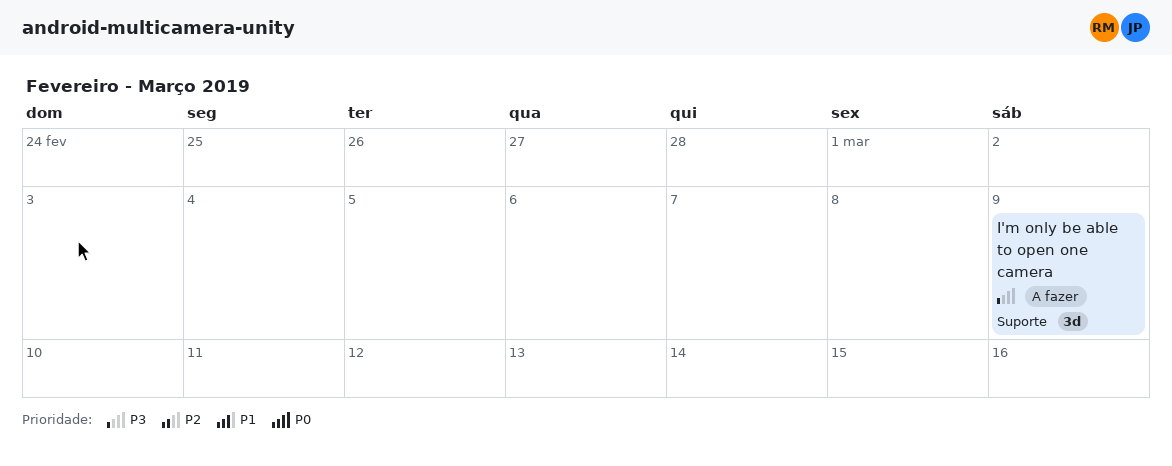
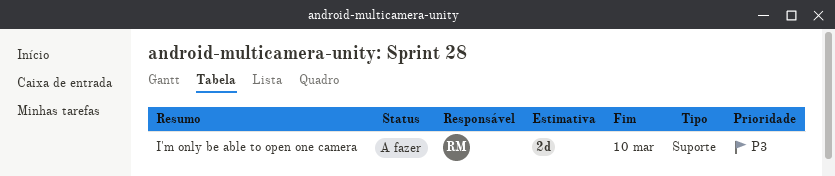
I'm only be able to open one camera, estimate: 3d -> 2d
I'm only be able to open one camera, due: Mar 9 -> Mar 10

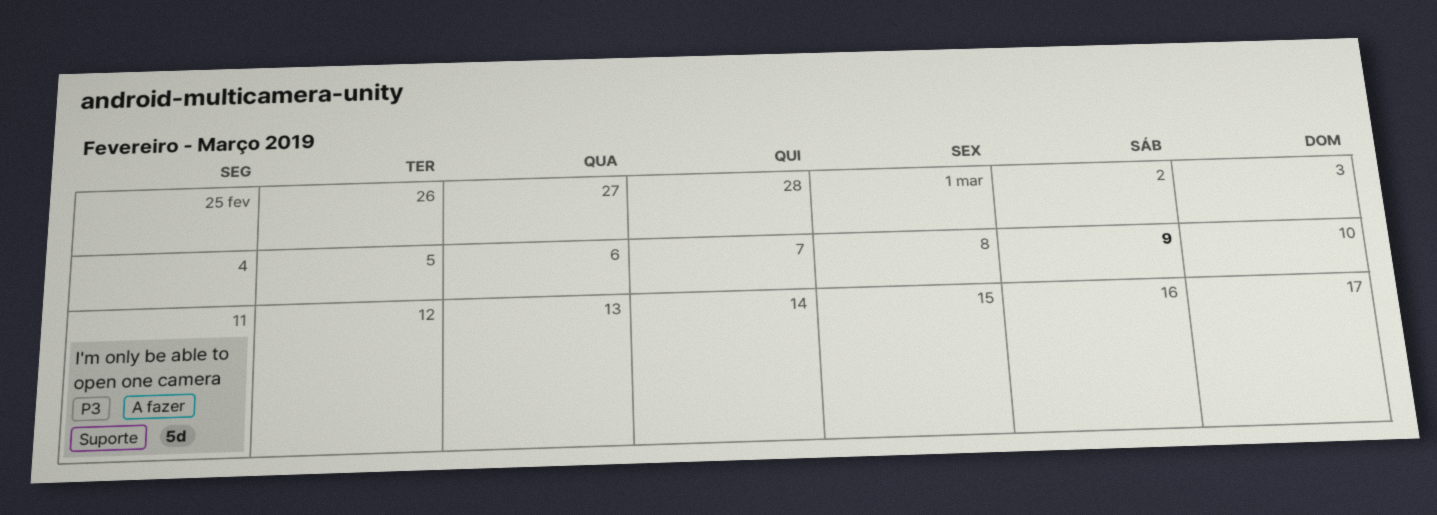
I'm only be able to open one camera, estimate: 2d -> 5d
I'm only be able to open one camera, due: Mar 10 -> Mar 11

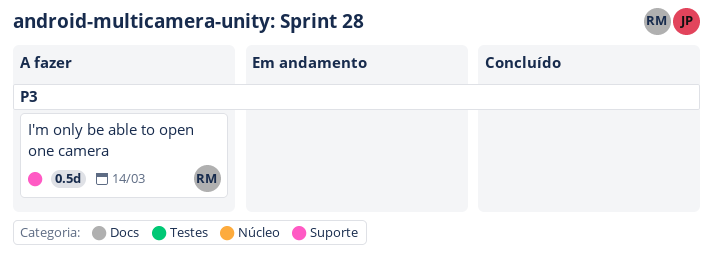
I'm only be able to open one camera, estimate: 5d -> 0.5d
I'm only be able to open one camera, due: Mar 11 -> Mar 14

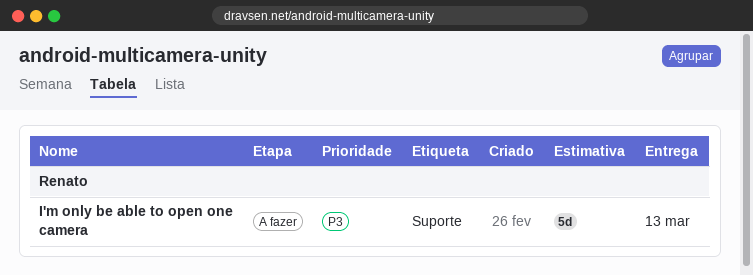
I'm only be able to open one camera, estimate: 0.5d -> 5d
I'm only be able to open one camera, due: Mar 14 -> Mar 13

